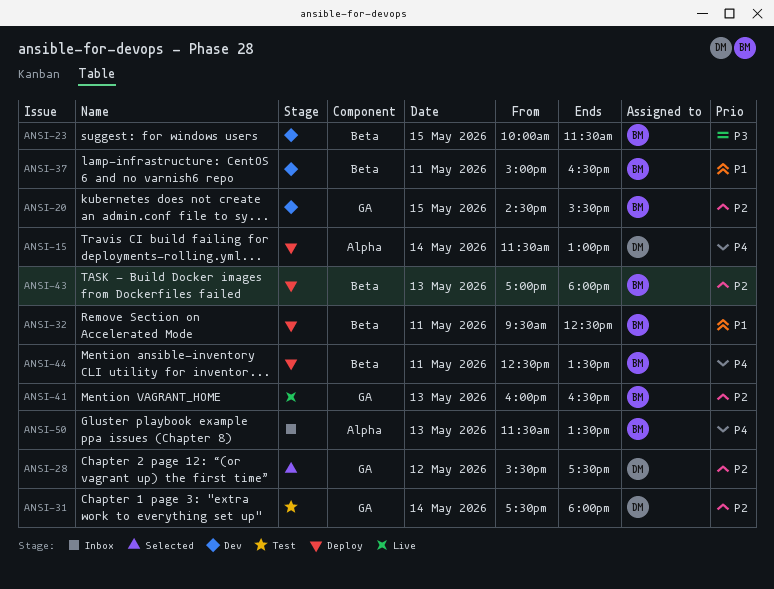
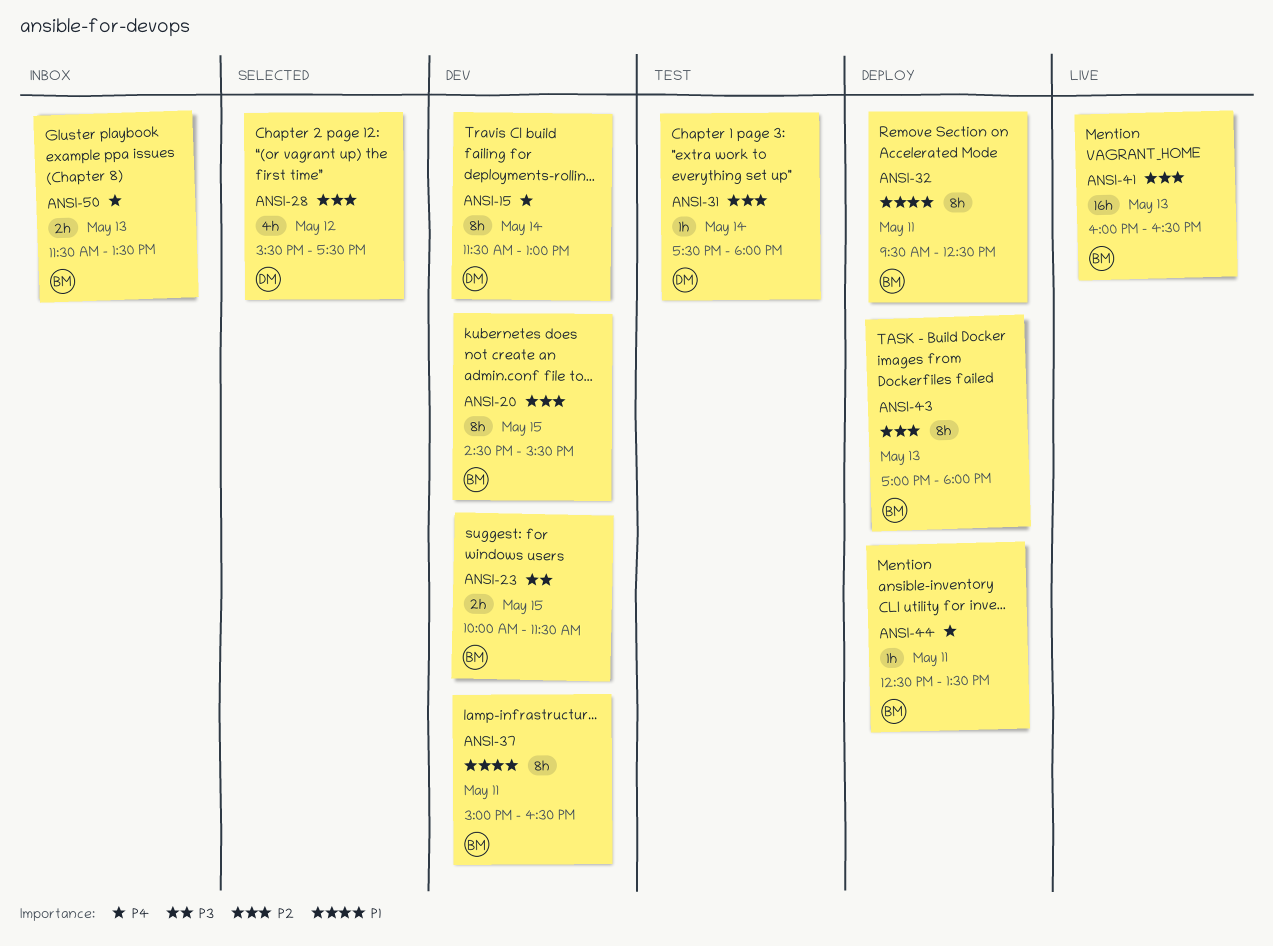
ANSI-15, status: Deploy -> Dev

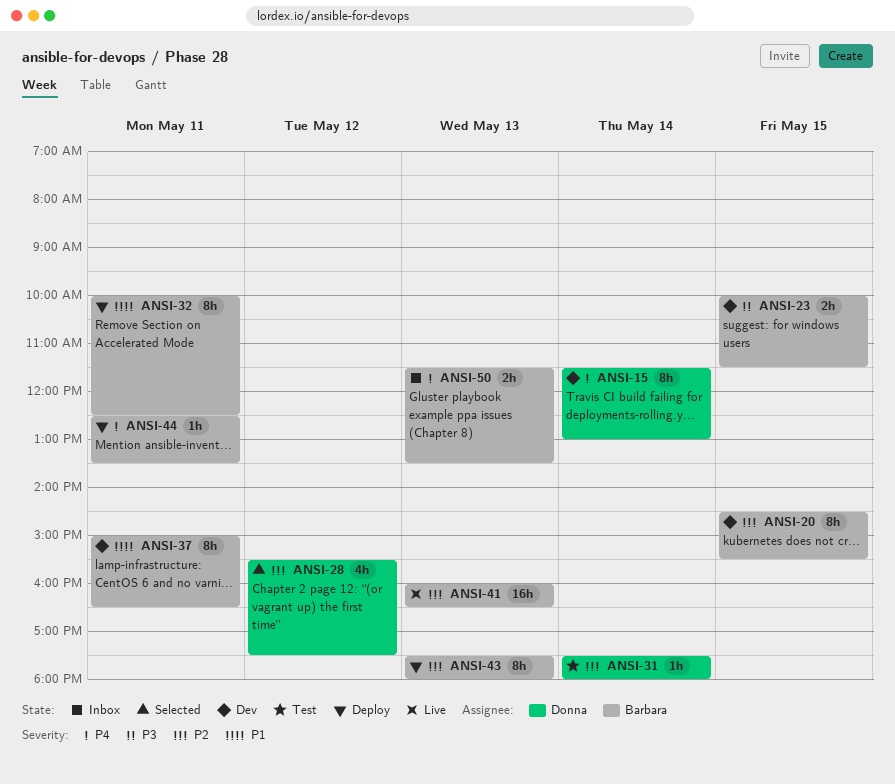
ANSI-32, begins: 09:30 -> 10:00
ANSI-43, begins: 17:00 -> 17:30

